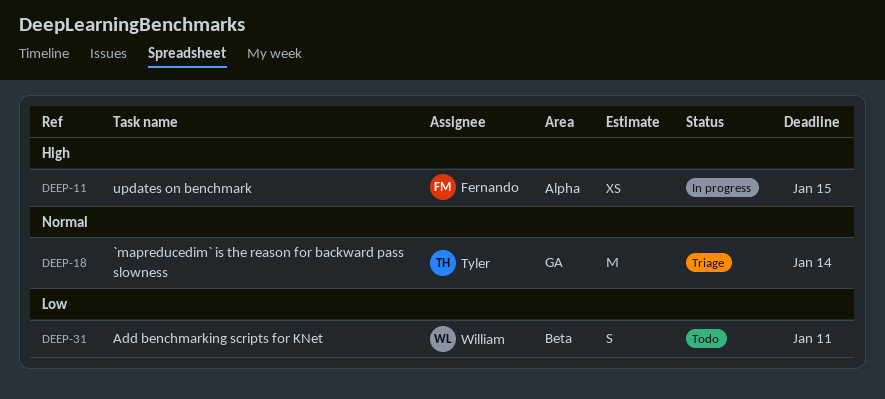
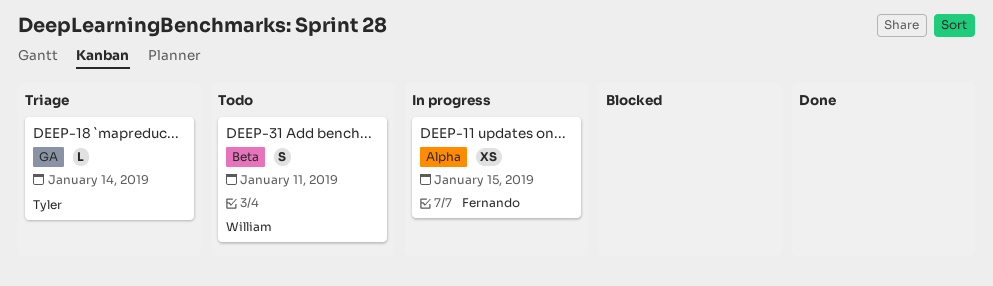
DEEP-18, estimate: M -> L

